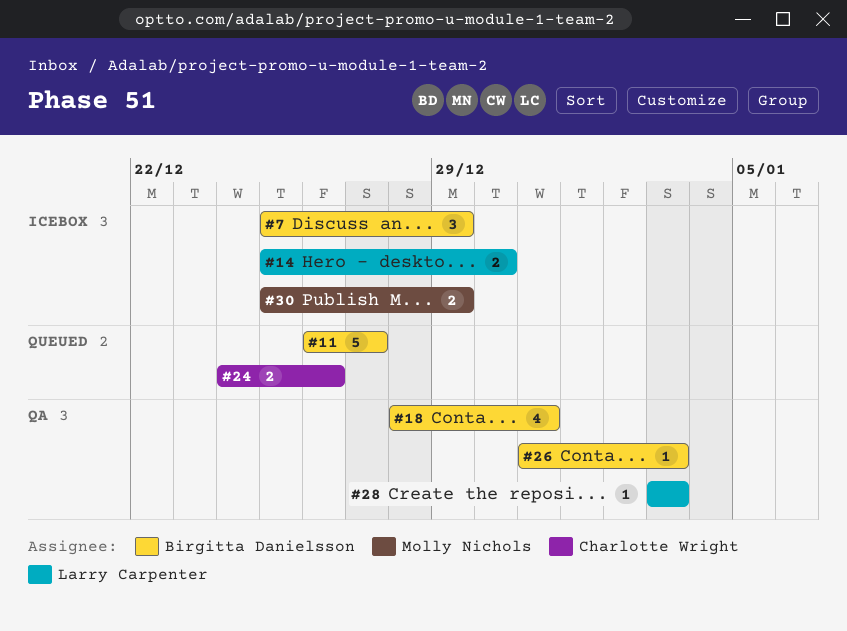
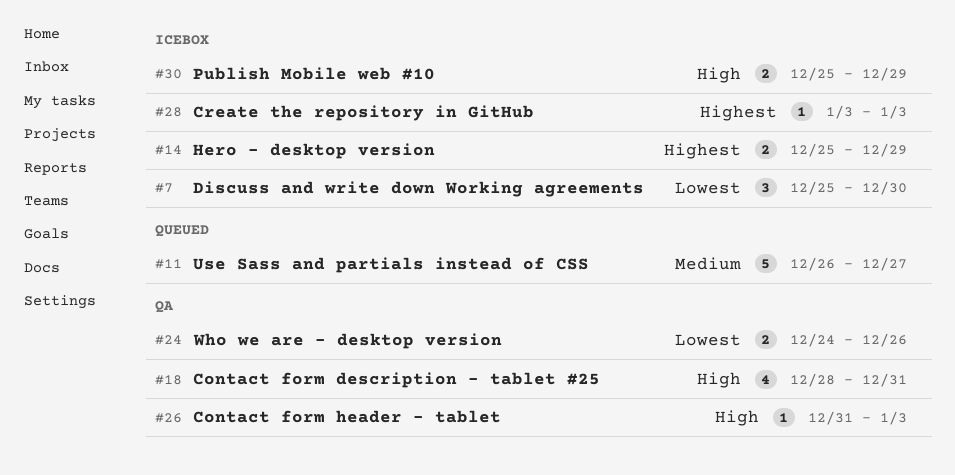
#7, due: Dec 29 -> Dec 30
#14, due: Dec 30 -> Dec 29
#24, status: Queued -> QA
#28, status: QA -> Icebox

